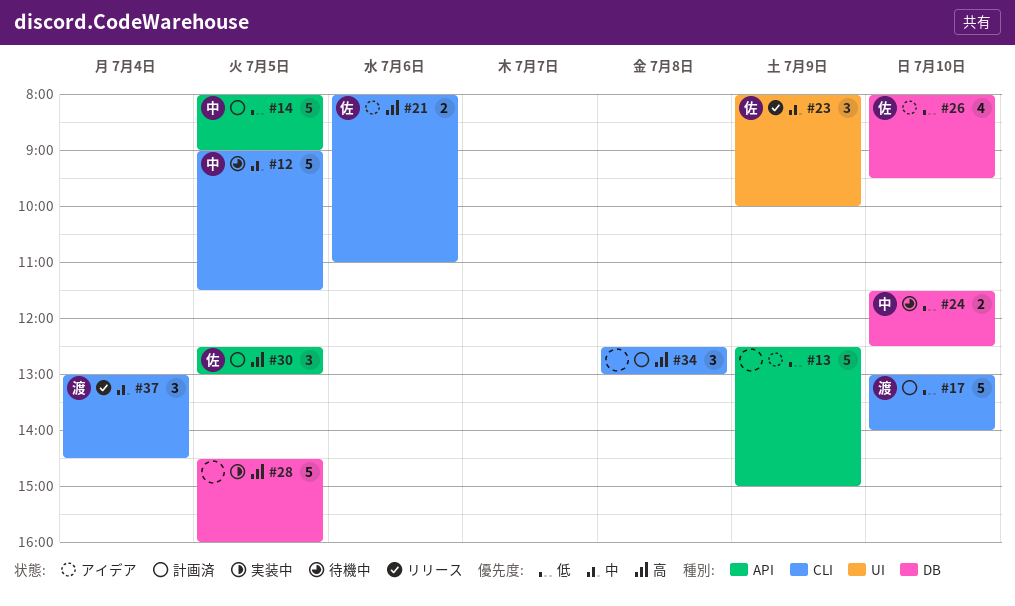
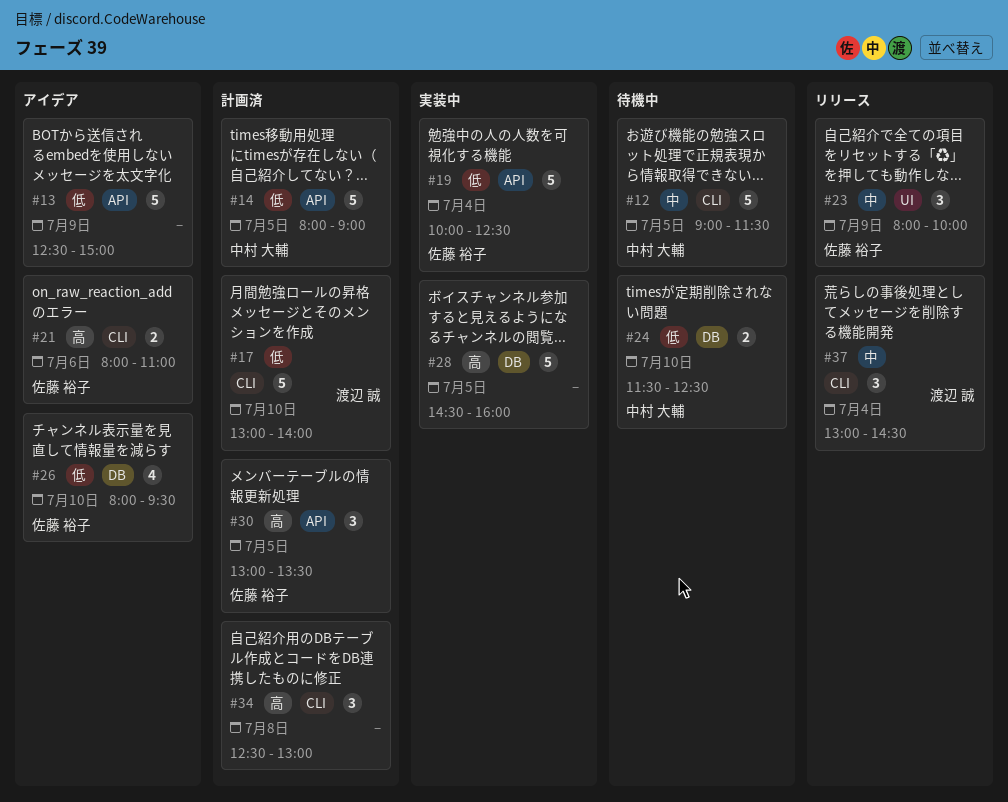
#19: none -> present
#30, begins: 12:30 -> 13:00
#30, ends: 13:00 -> 13:30

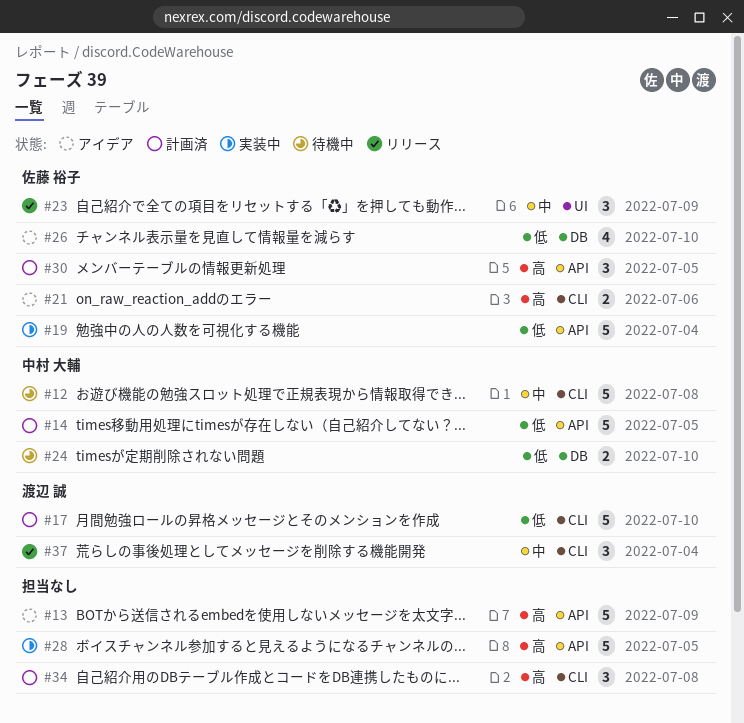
#12, day: Jul 5 -> Jul 8
#13, priority: 低 -> 高
#28, label: DB -> API

